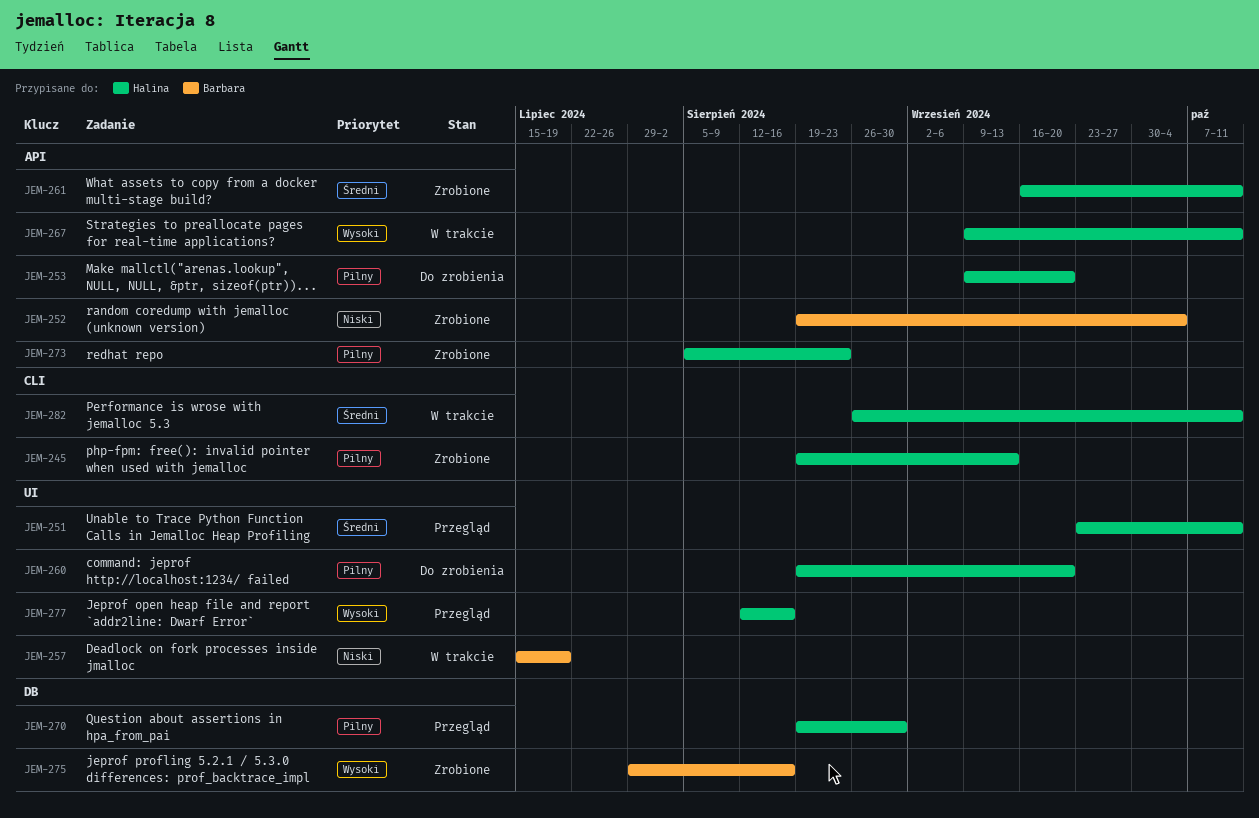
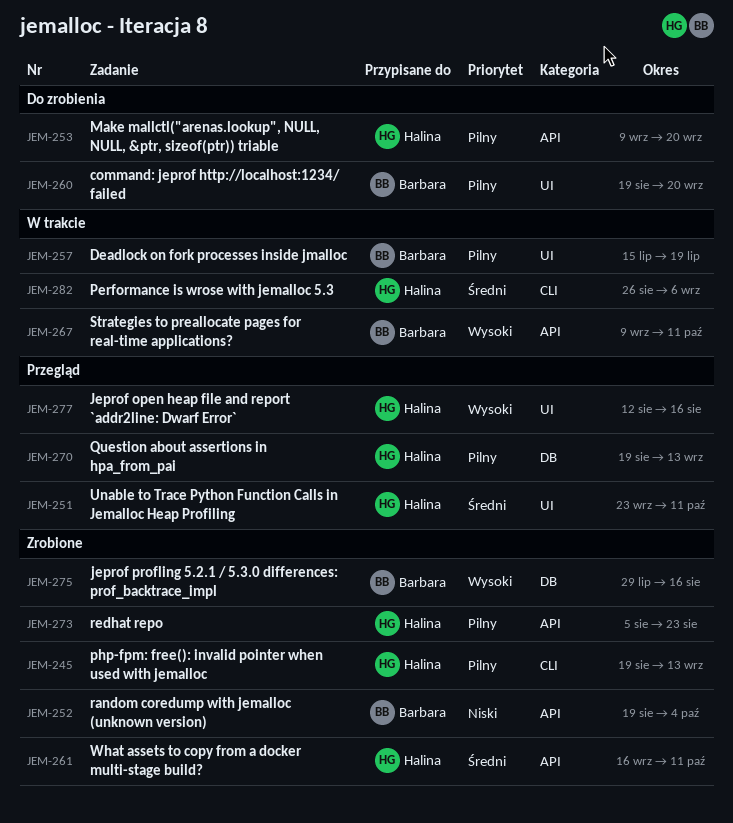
JEM-257, priority: Niski -> Pilny
JEM-260, owner: Halina -> Barbara
JEM-267, owner: Halina -> Barbara
JEM-270, due: Aug 30 -> Sep 13
JEM-282, due: Oct 11 -> Sep 6

